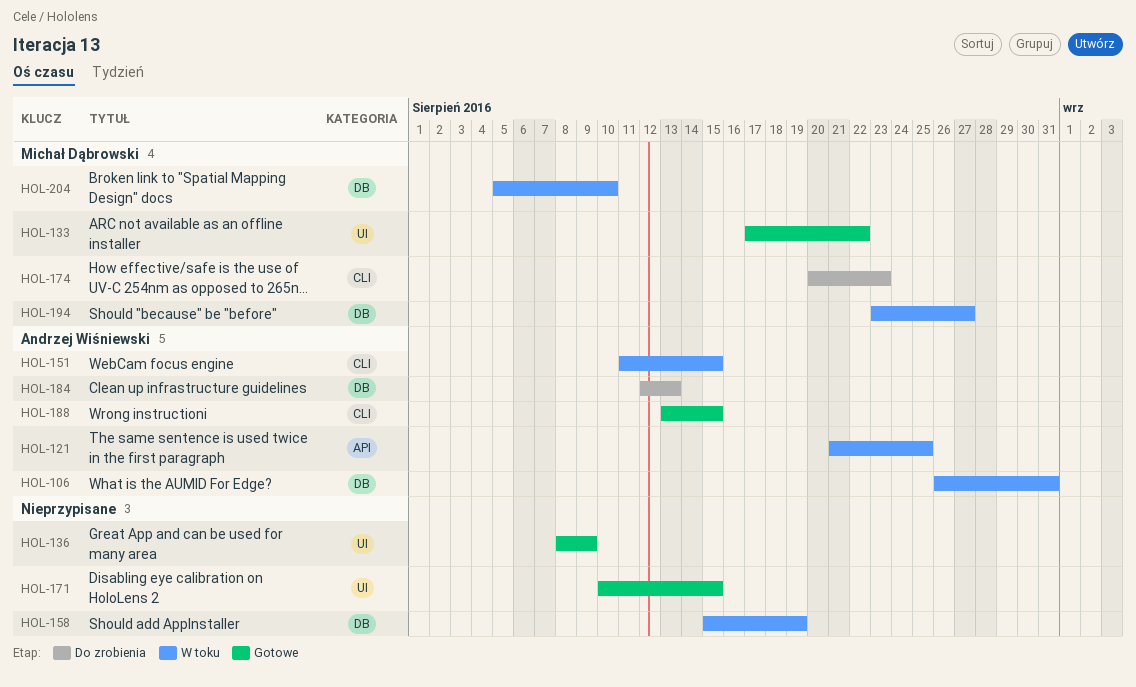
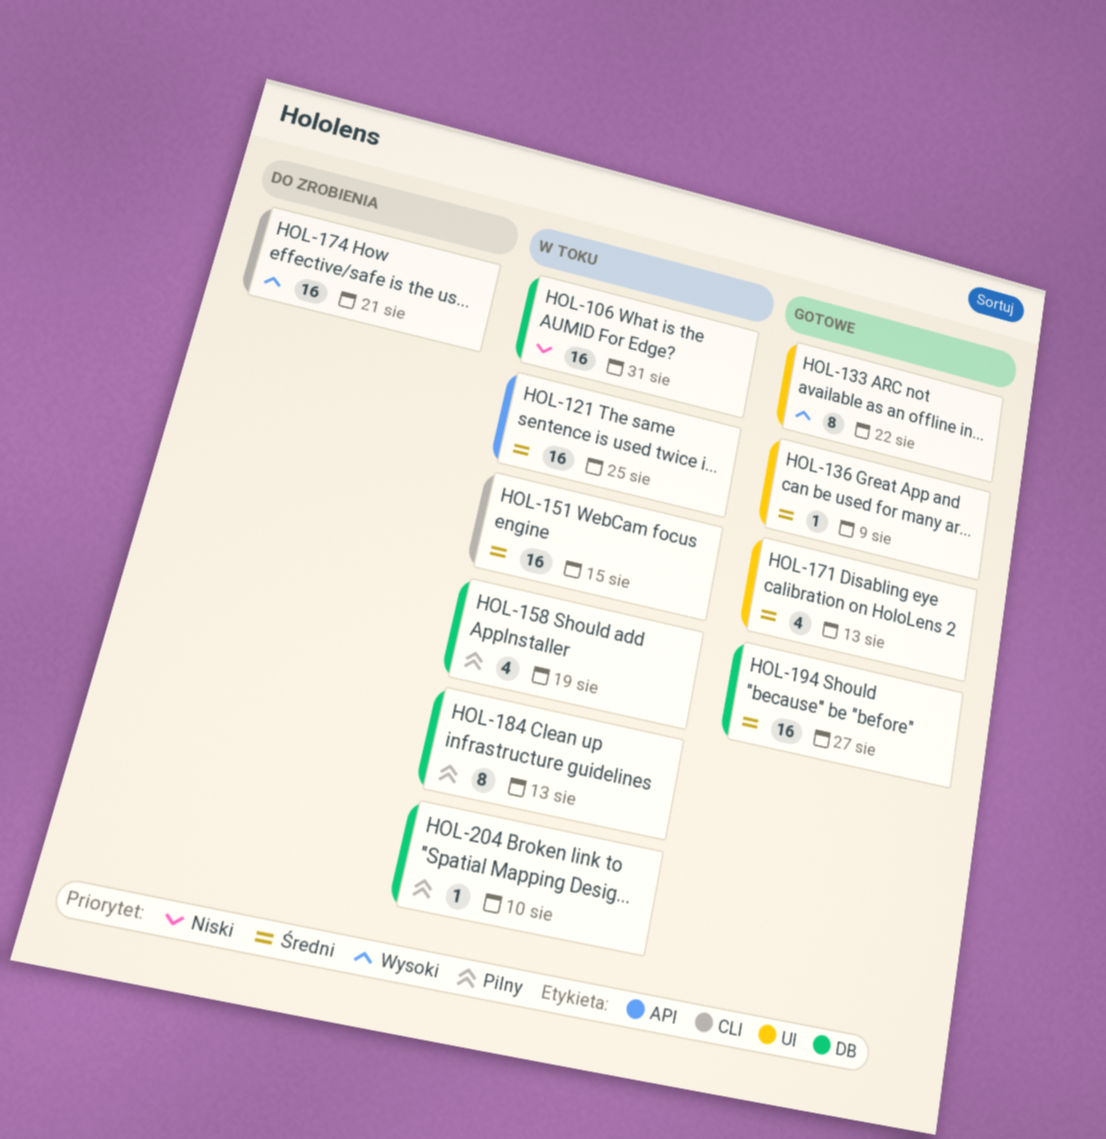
HOL-171, due: Aug 15 -> Aug 13
HOL-174, due: Aug 23 -> Aug 21
HOL-184, status: Do zrobienia -> W toku
HOL-188: present -> none
HOL-194, status: W toku -> Gotowe

